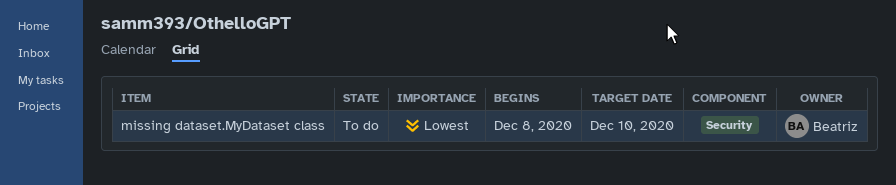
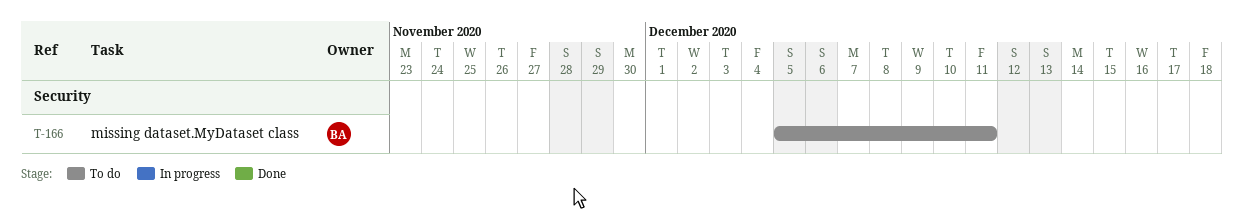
missing dataset.MyDataset class, start: Dec 8 -> Dec 5
missing dataset.MyDataset class, due: Dec 10 -> Dec 11

